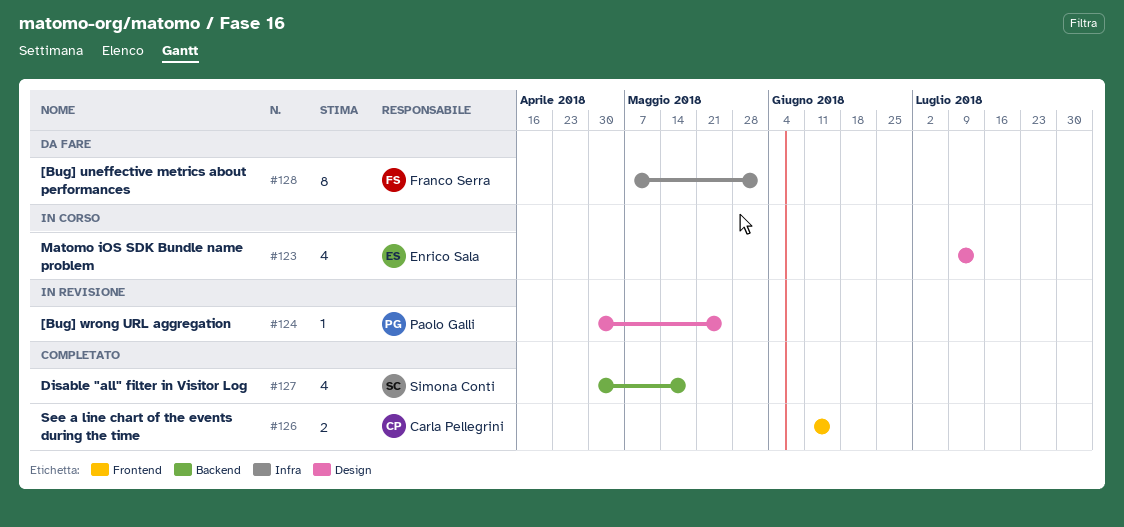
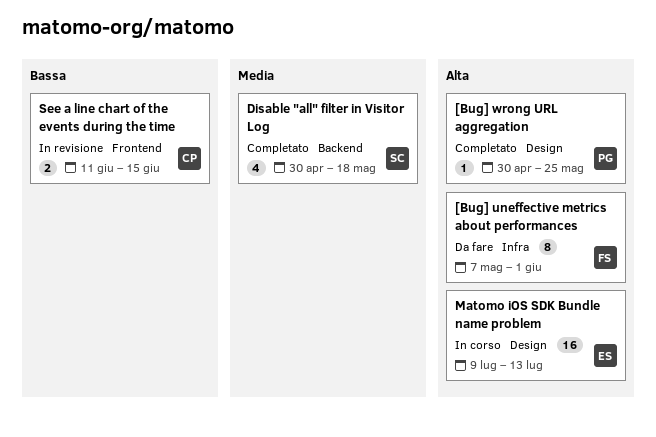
[Bug] wrong URL aggregation, status: In revisione -> Completato
Matomo iOS SDK Bundle name problem, estimate: 4 -> 16
See a line chart of the events during the time, status: Completato -> In revisione

